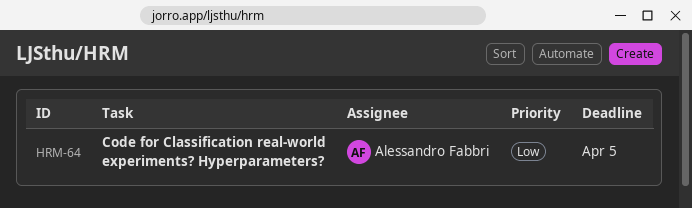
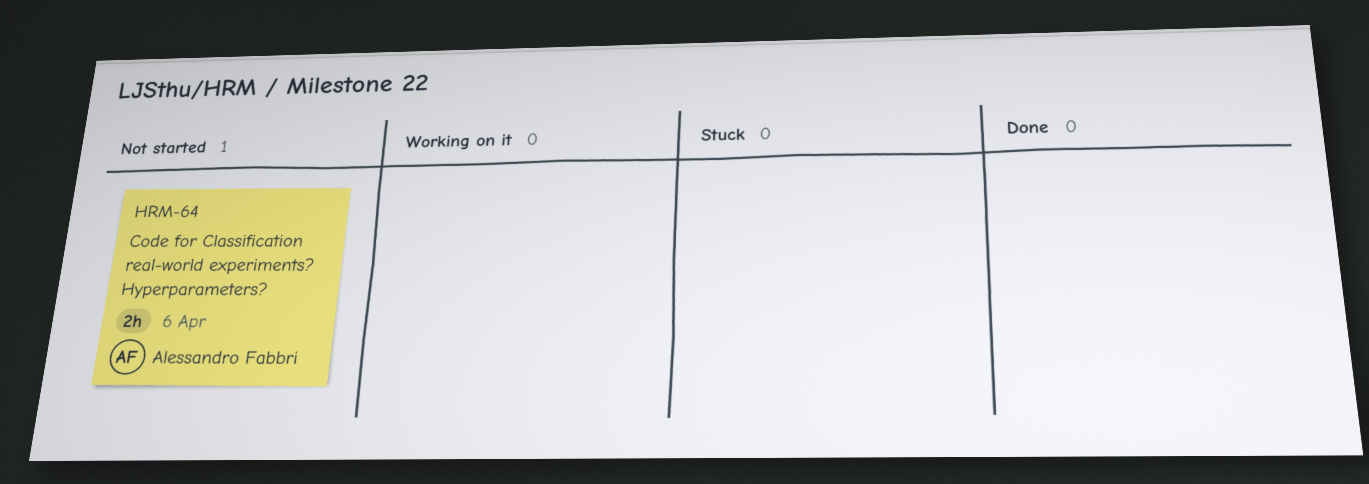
HRM-64, due: Apr 5 -> Apr 6

